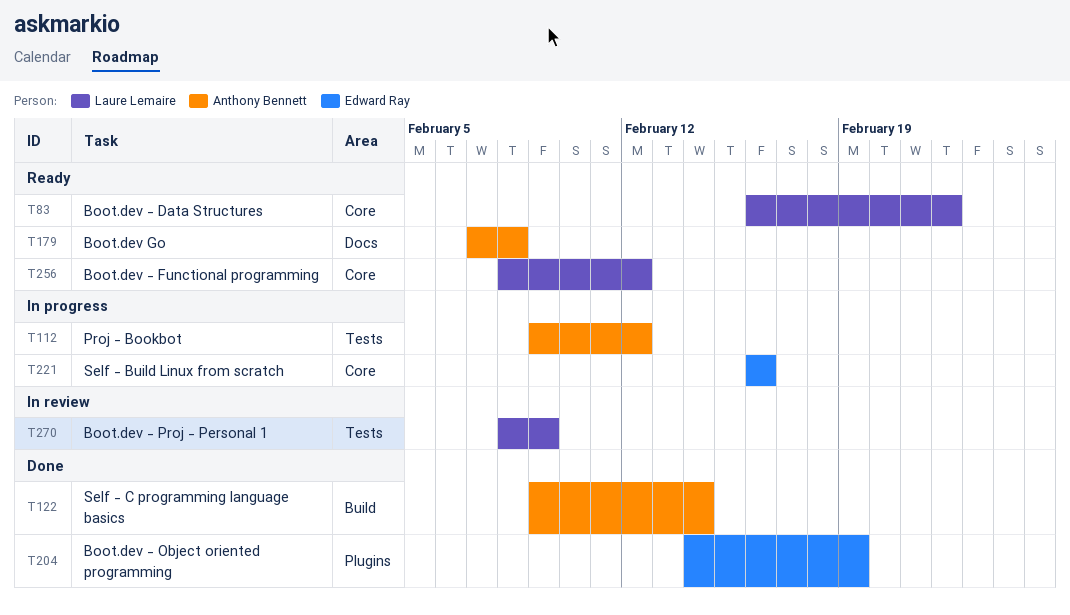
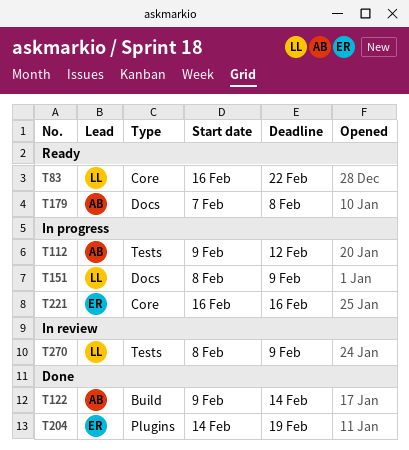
T151: none -> present
T256: present -> none

